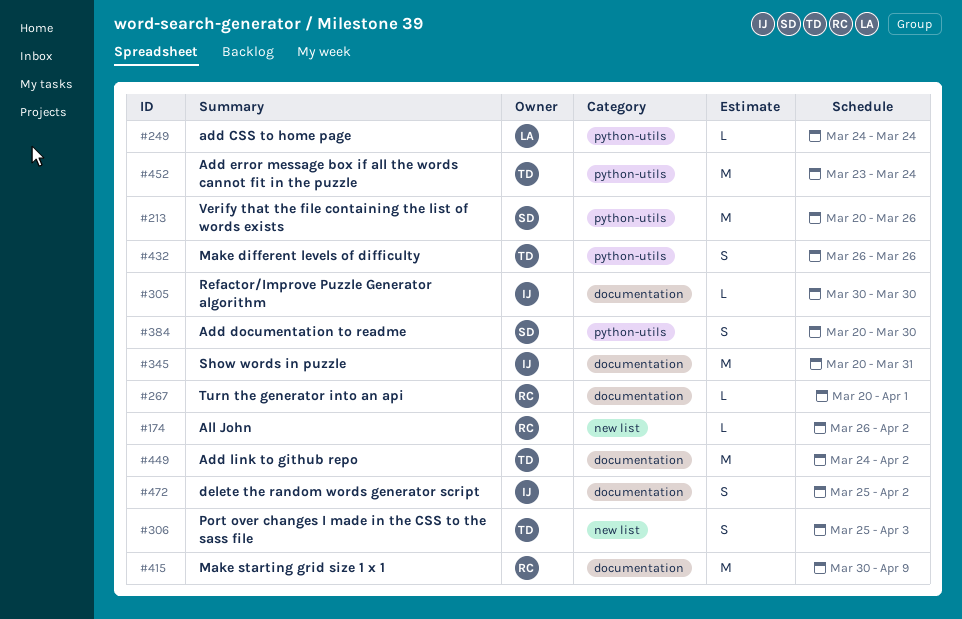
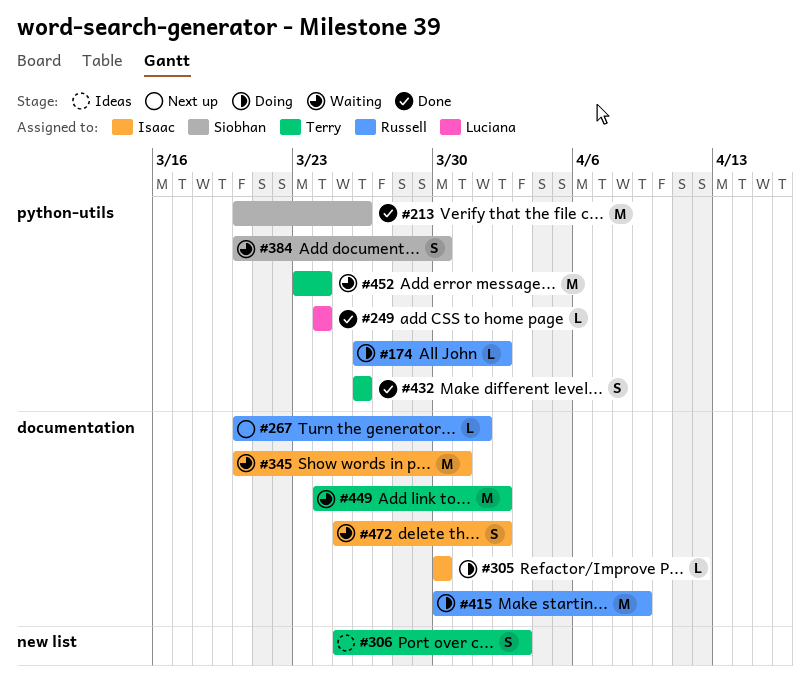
#174, label: new list -> python-utils

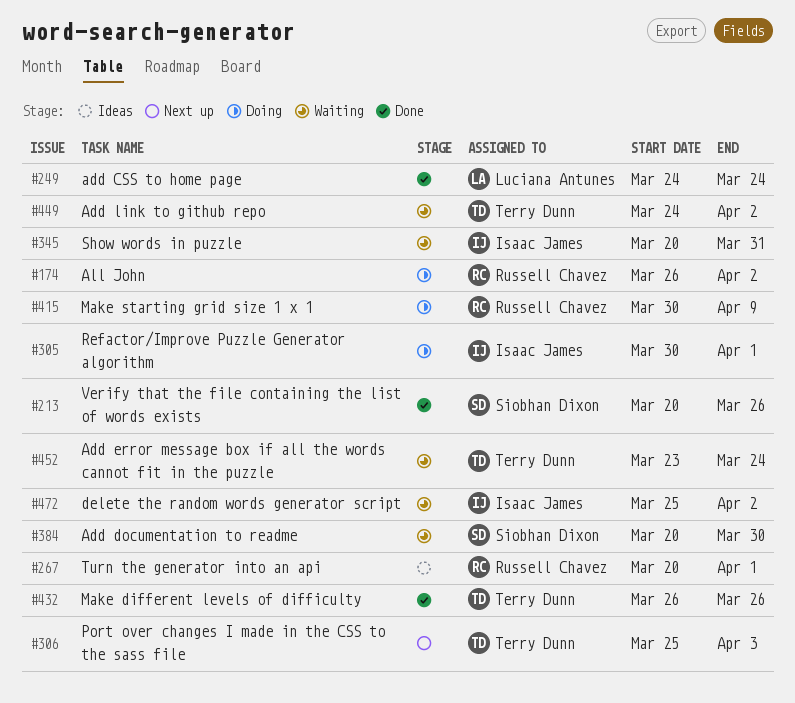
#267, status: Next up -> Ideas
#305, due: Mar 30 -> Apr 1
#306, status: Ideas -> Next up

